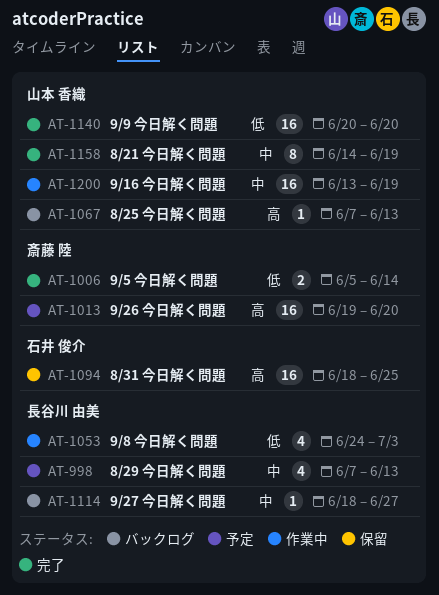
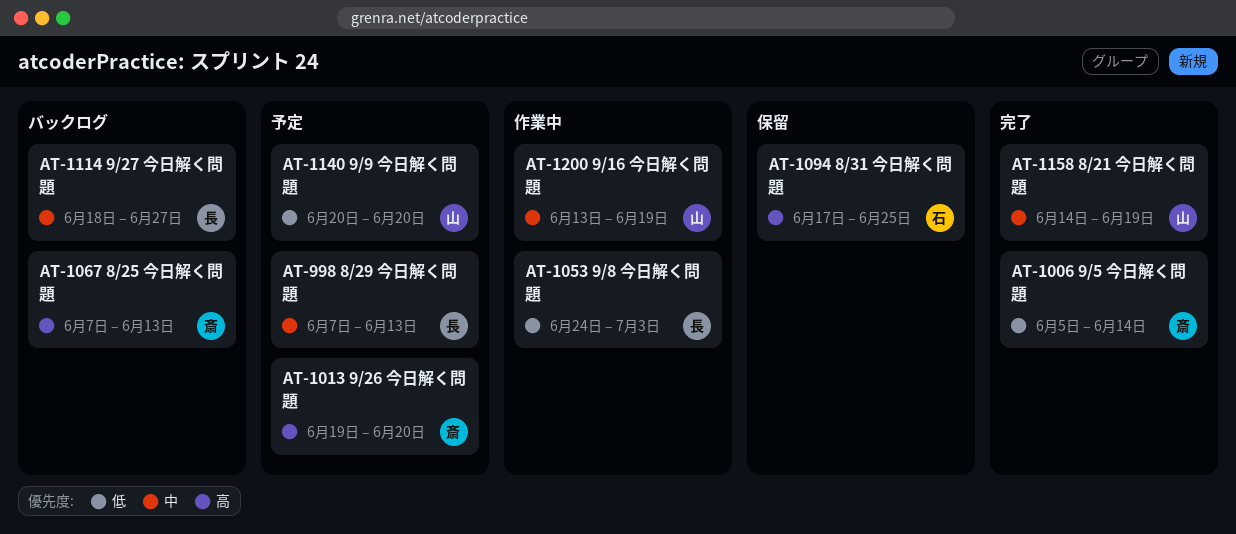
AT-1067, owner: 山本 香織 -> 斎藤 陸
AT-1094, start: Jun 18 -> Jun 17
AT-1140, status: 完了 -> 予定

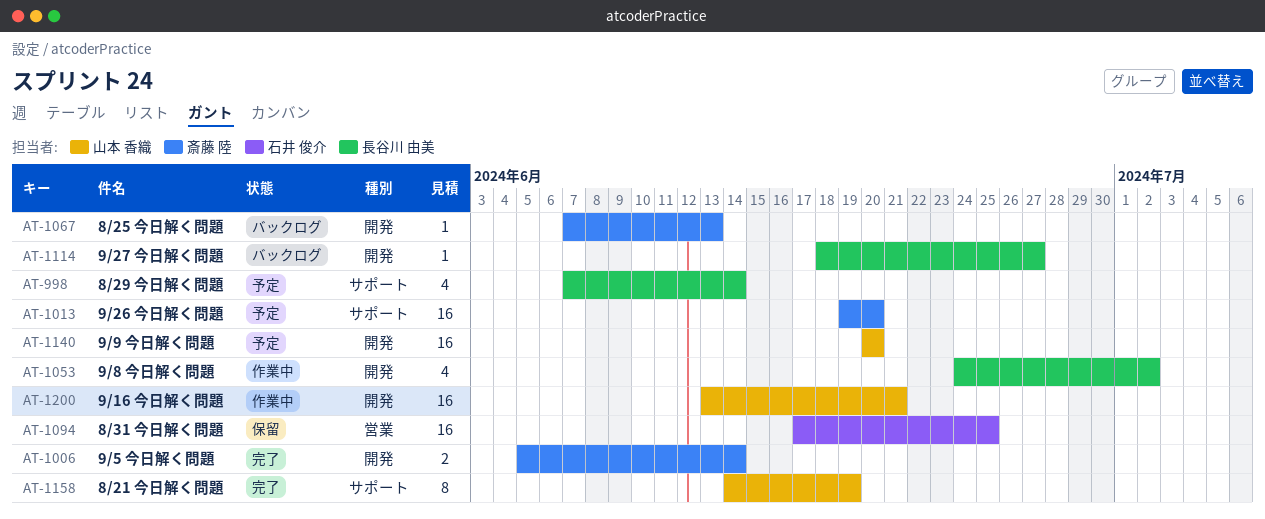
AT-998, due: Jun 13 -> Jun 14
AT-1053, due: Jul 3 -> Jul 2
AT-1200, due: Jun 19 -> Jun 21

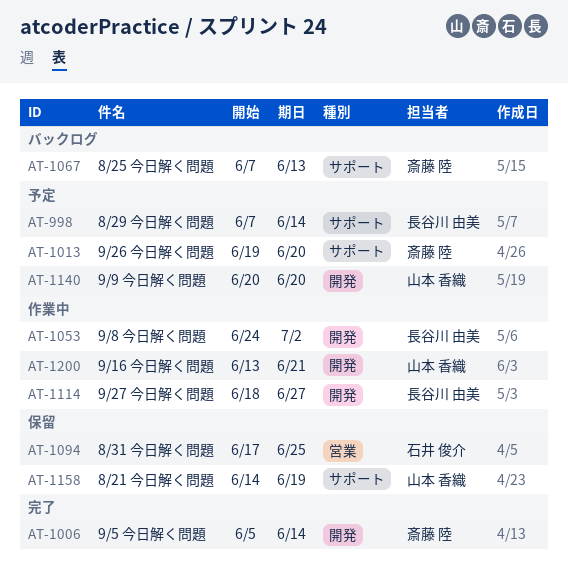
AT-1067, label: 開発 -> サポート
AT-1114, status: バックログ -> 作業中
AT-1158, status: 完了 -> 保留

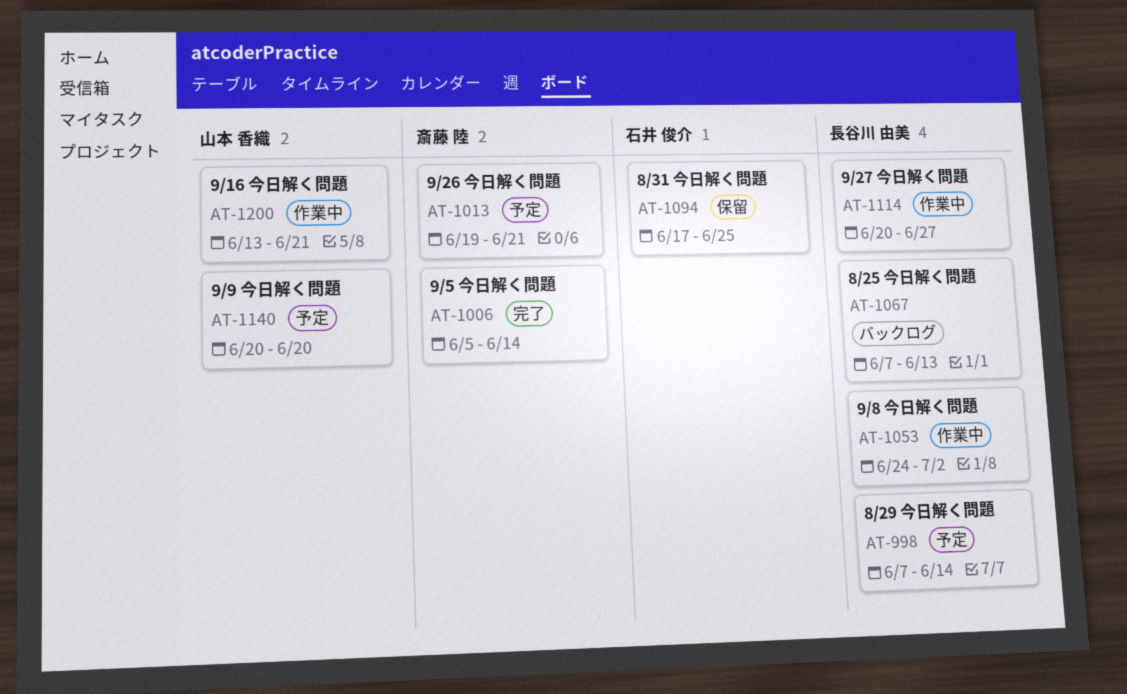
AT-1013, due: Jun 20 -> Jun 21
AT-1067, owner: 斎藤 陸 -> 長谷川 由美
AT-1114, start: Jun 18 -> Jun 20
AT-1158: present -> none

